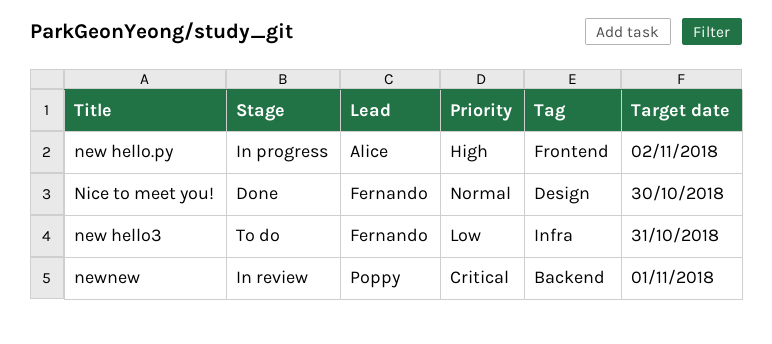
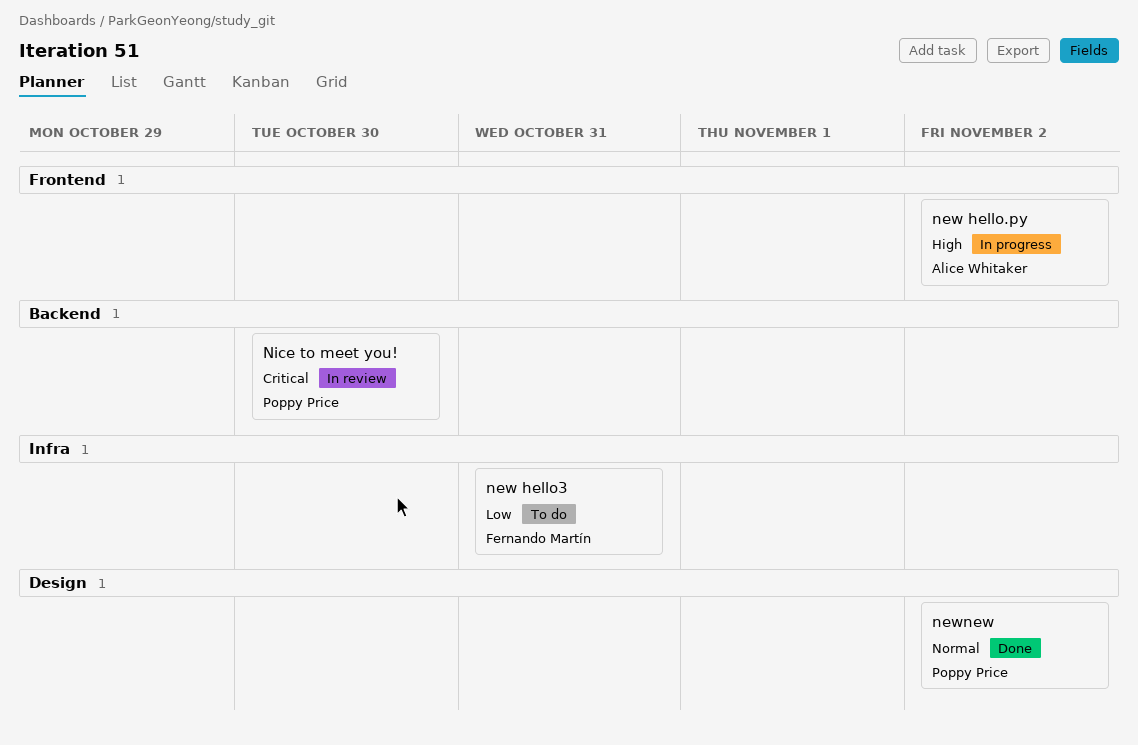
newnew, status: In review -> Done
newnew, priority: Critical -> Normal
newnew, label: Backend -> Design
newnew, due: Nov 1 -> Nov 2
Nice to meet you!, status: Done -> In review
Nice to meet you!, owner: Fernando Martín -> Poppy Price
Nice to meet you!, priority: Normal -> Critical
Nice to meet you!, label: Design -> Backend

